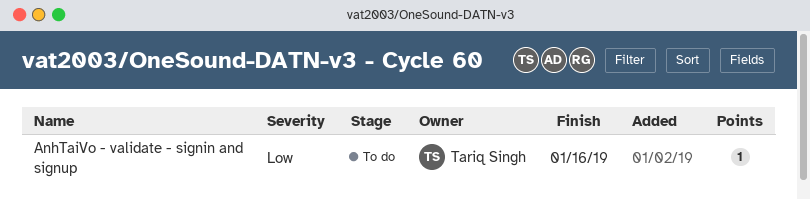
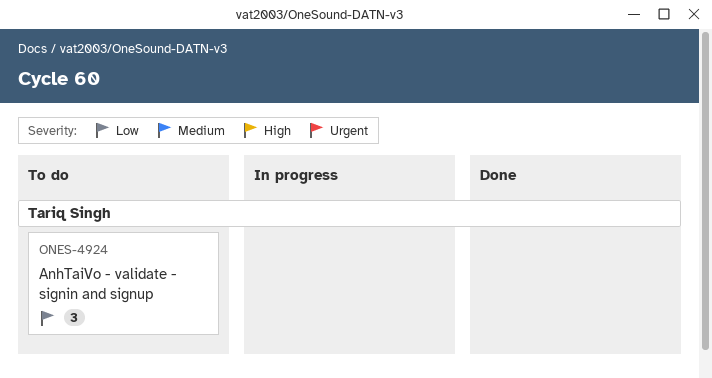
AnhTaiVo - validate - signin and signup, estimate: 1 -> 3

